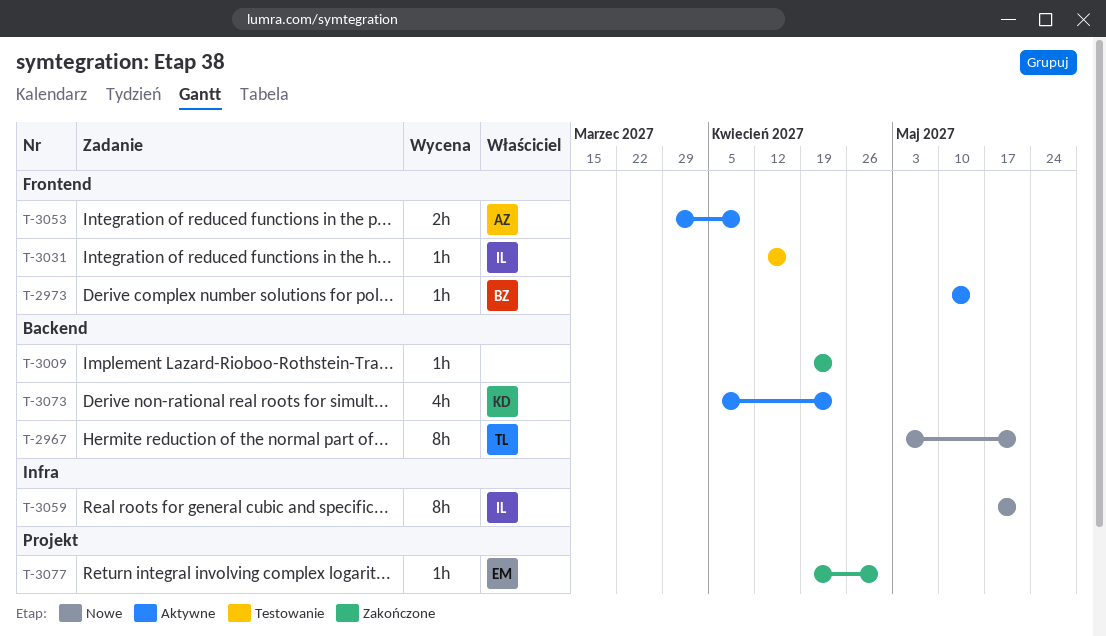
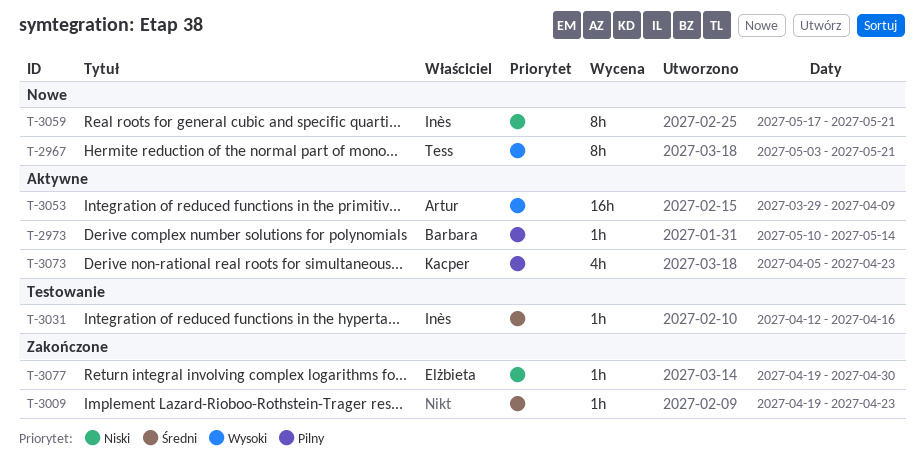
T-3053, estimate: 2h -> 16h

